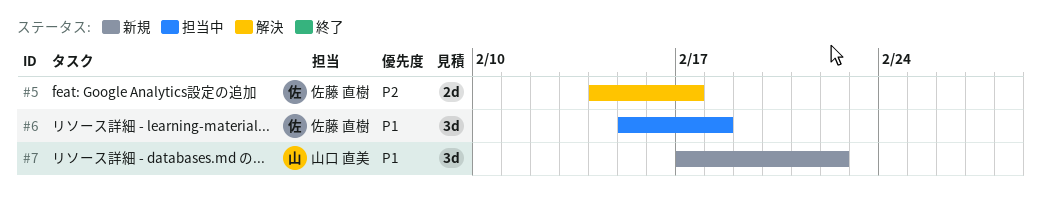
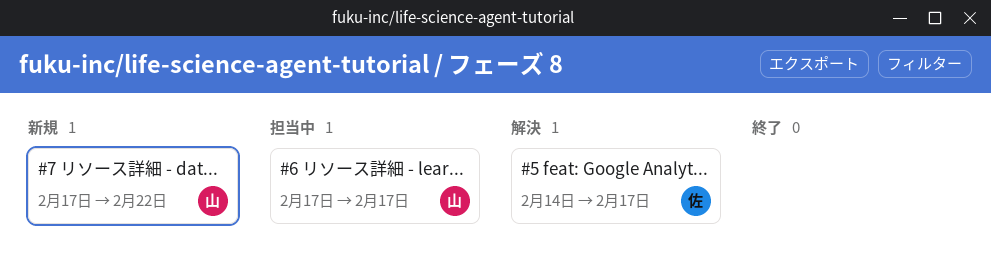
#6, owner: 佐藤 直樹 -> 山口 直美
#6, start: Feb 15 -> Feb 17
#6, due: Feb 18 -> Feb 17

